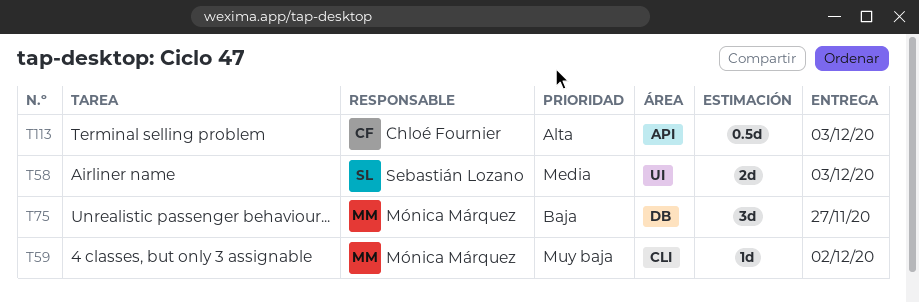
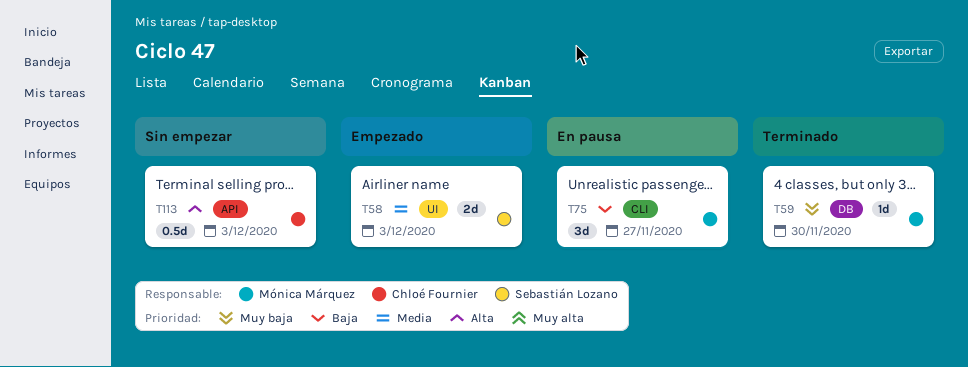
T59, label: CLI -> DB
T59, due: Dec 2 -> Nov 30
T75, label: DB -> CLI

